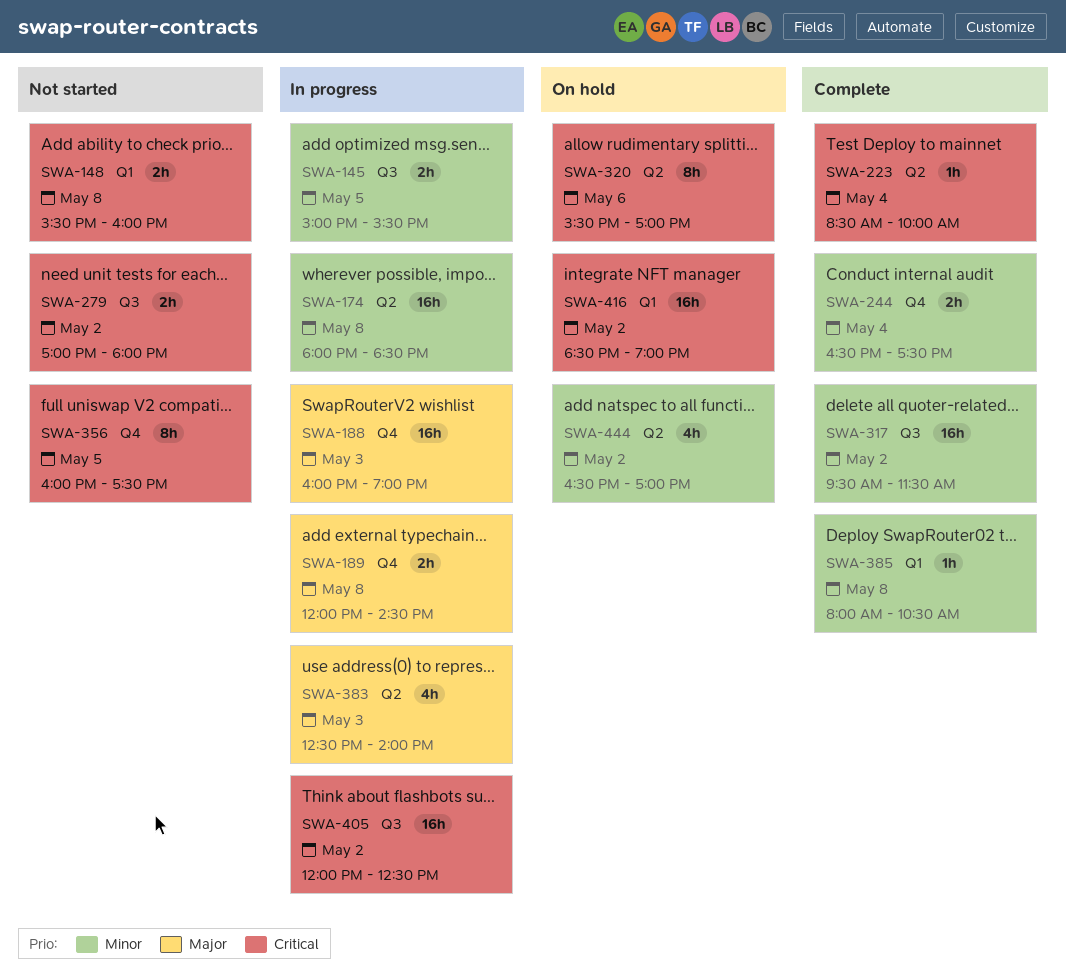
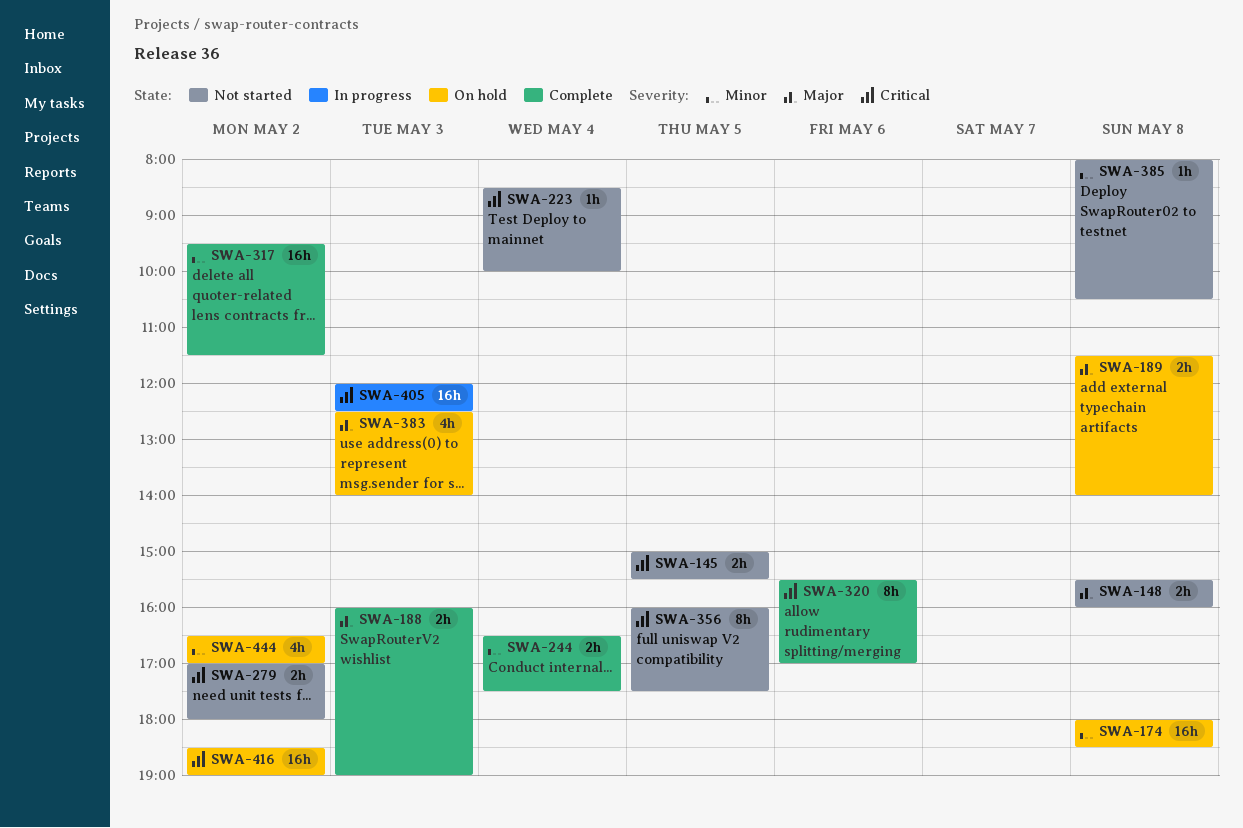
SWA-145, status: In progress -> Not started
SWA-145, priority: Minor -> Critical
SWA-148, priority: Critical -> Major
SWA-174, status: In progress -> On hold
SWA-188, status: In progress -> Complete
SWA-188, estimate: 16h -> 2h
SWA-189, status: In progress -> On hold
SWA-189, begins: 12:00 -> 11:30
SWA-189, ends: 14:30 -> 14:00
SWA-223, status: Complete -> Not started
SWA-320, status: On hold -> Complete
SWA-383, status: In progress -> On hold
SWA-385, status: Complete -> Not started
SWA-405, day: May 2 -> May 3

